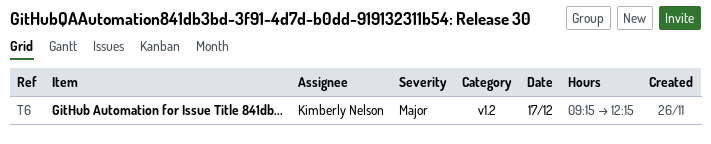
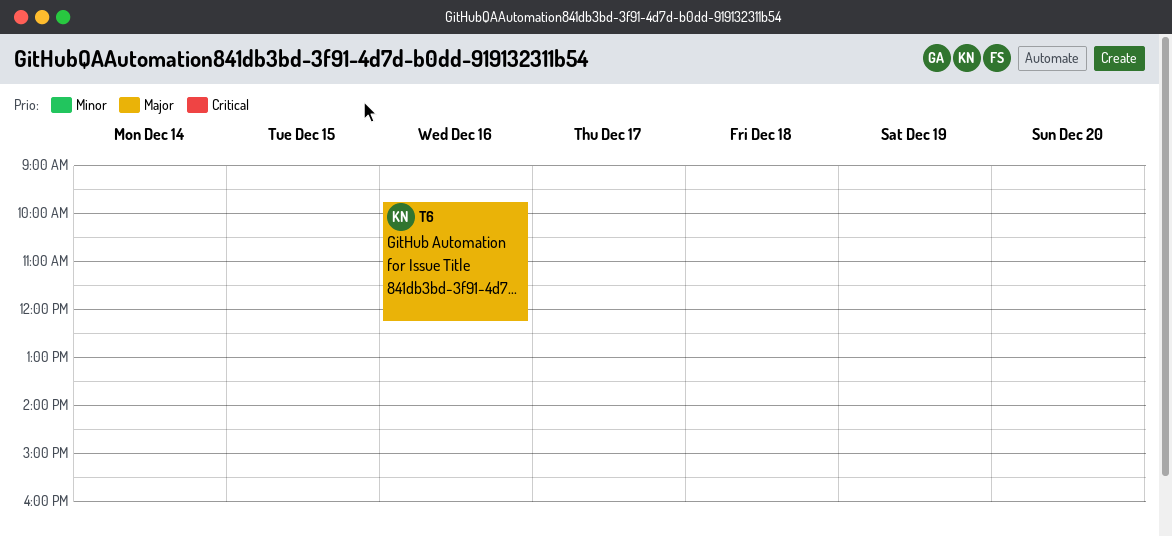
T6, day: Dec 17 -> Dec 16
T6, begins: 09:15 -> 09:45

